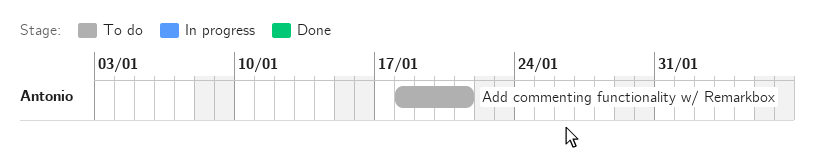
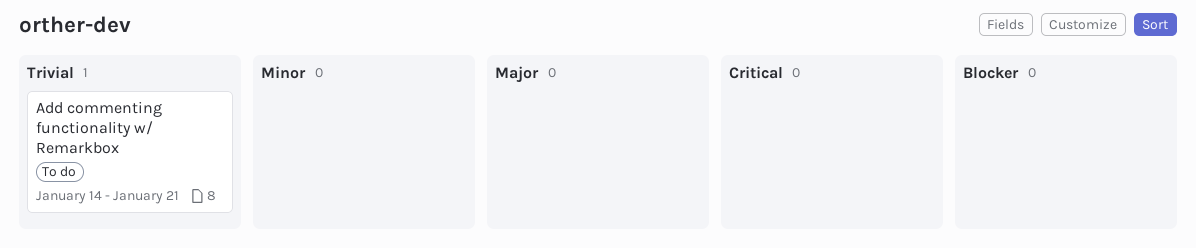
Add commenting functionality w/ Remarkbox, start: Jan 18 -> Jan 14

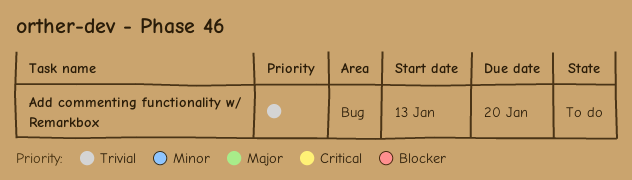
Add commenting functionality w/ Remarkbox, start: Jan 14 -> Jan 13
Add commenting functionality w/ Remarkbox, due: Jan 21 -> Jan 20

